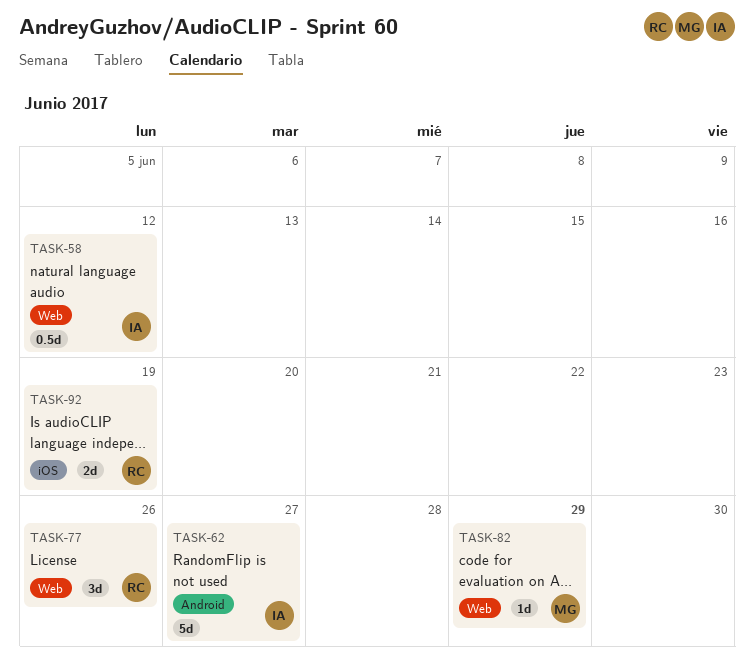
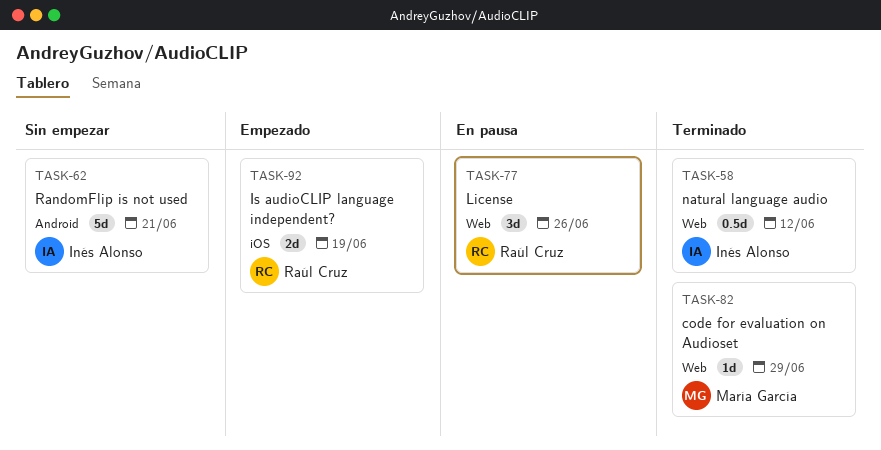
TASK-62, due: Jun 27 -> Jun 21

